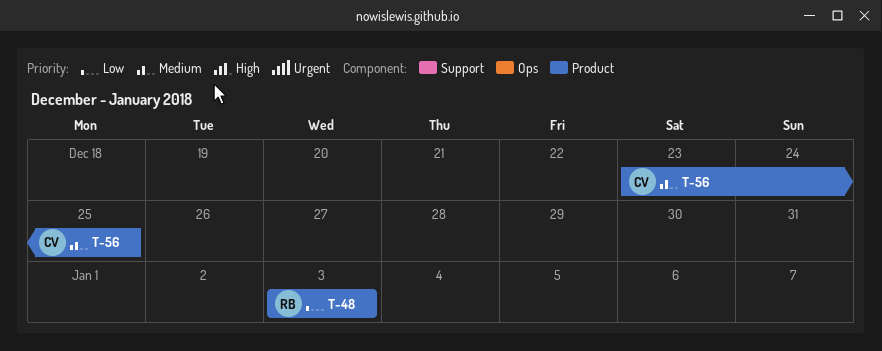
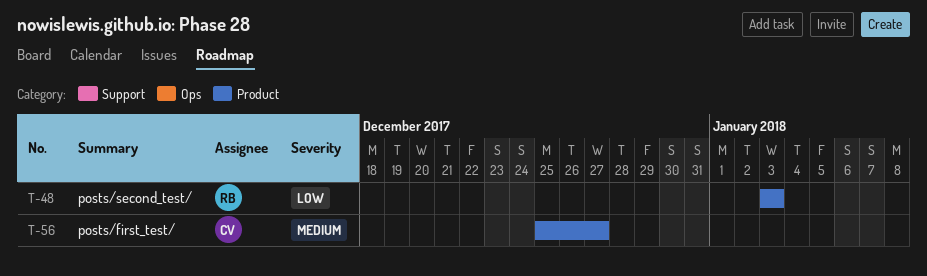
T-56, start: Dec 23 -> Dec 25
T-56, due: Dec 25 -> Dec 27

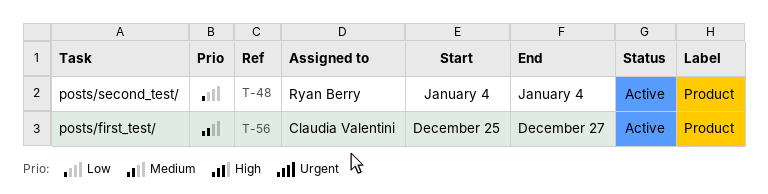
T-48, start: Jan 3 -> Jan 4
T-48, due: Jan 3 -> Jan 4

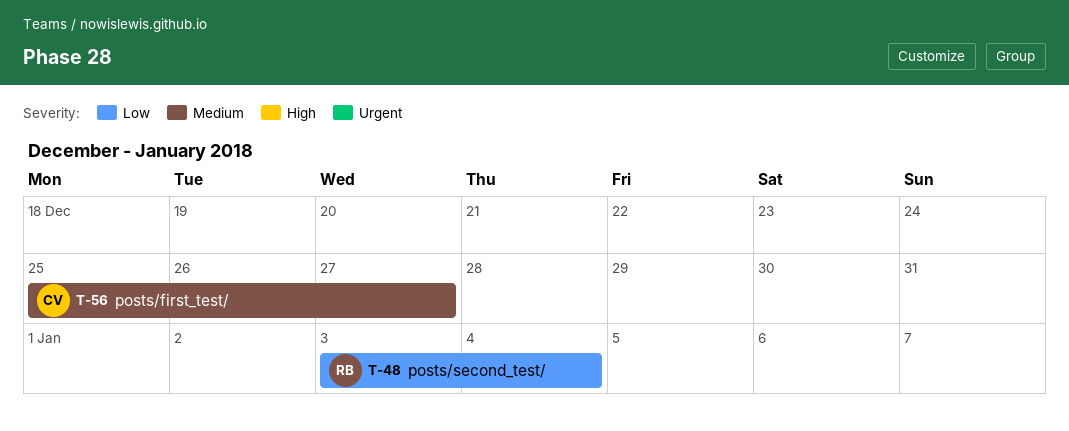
T-48, start: Jan 4 -> Jan 3

